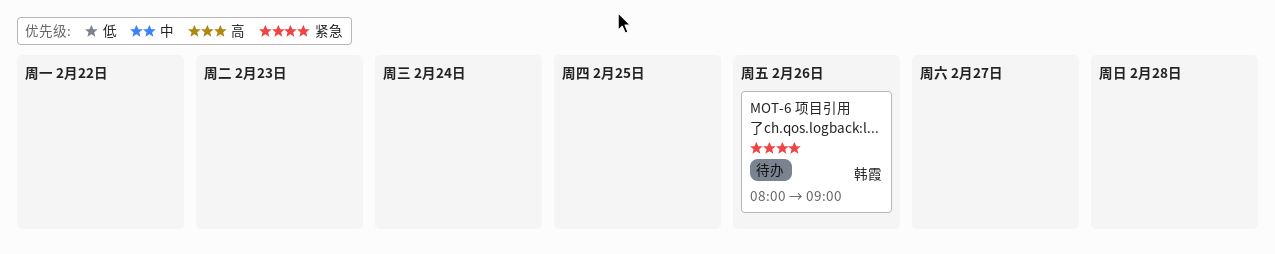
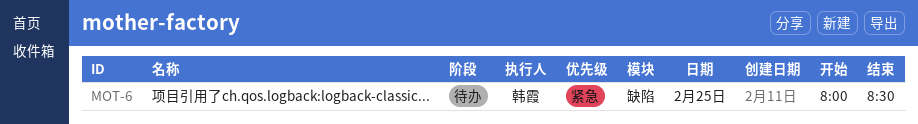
MOT-6, day: Feb 26 -> Feb 25
MOT-6, ends: 09:00 -> 08:30

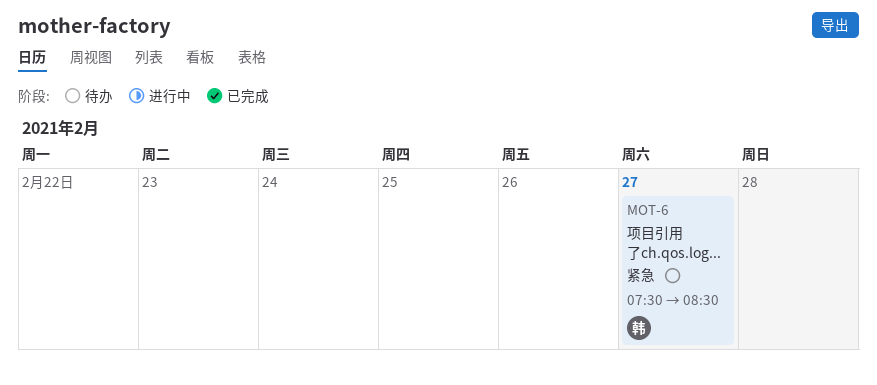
MOT-6, day: Feb 25 -> Feb 27
MOT-6, begins: 08:00 -> 07:30

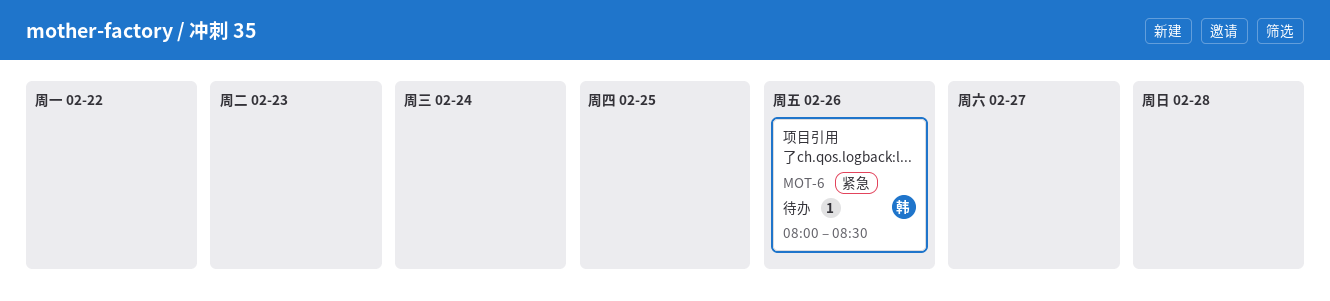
MOT-6, day: Feb 27 -> Feb 26
MOT-6, begins: 07:30 -> 08:00

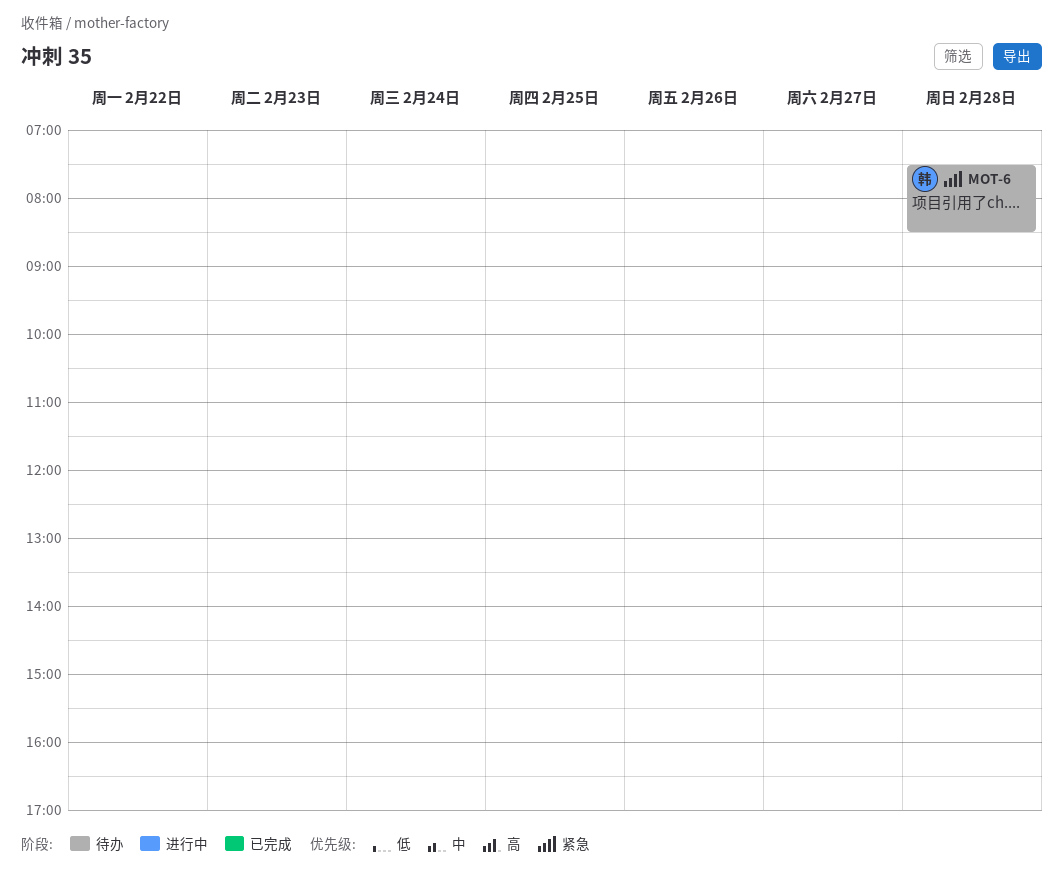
MOT-6, day: Feb 26 -> Feb 28
MOT-6, begins: 08:00 -> 07:30

